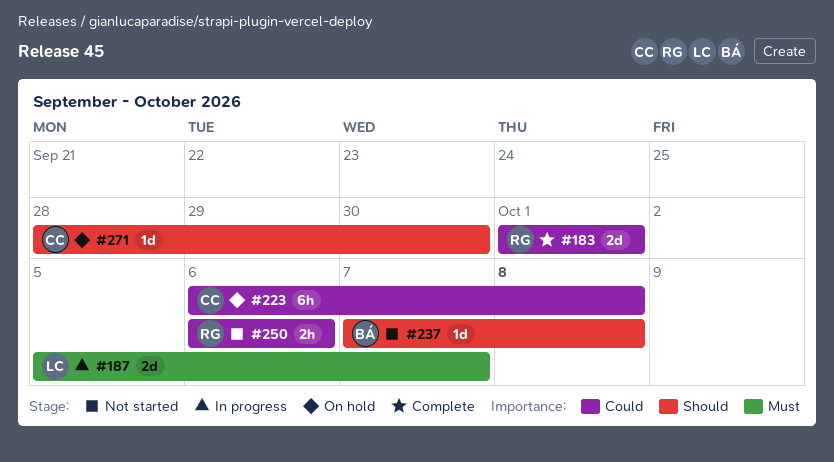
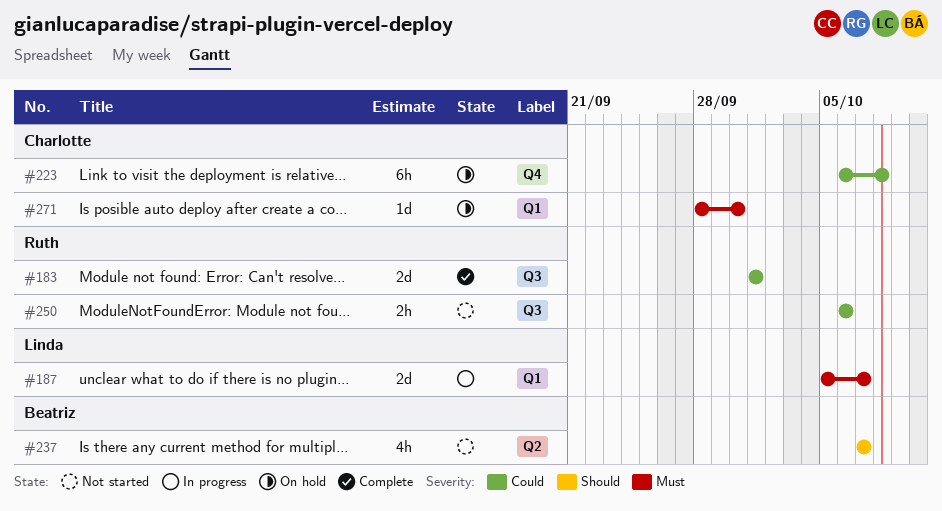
#237, estimate: 1d -> 4h
#237, due: Oct 8 -> Oct 7
#271, priority: Should -> Must

